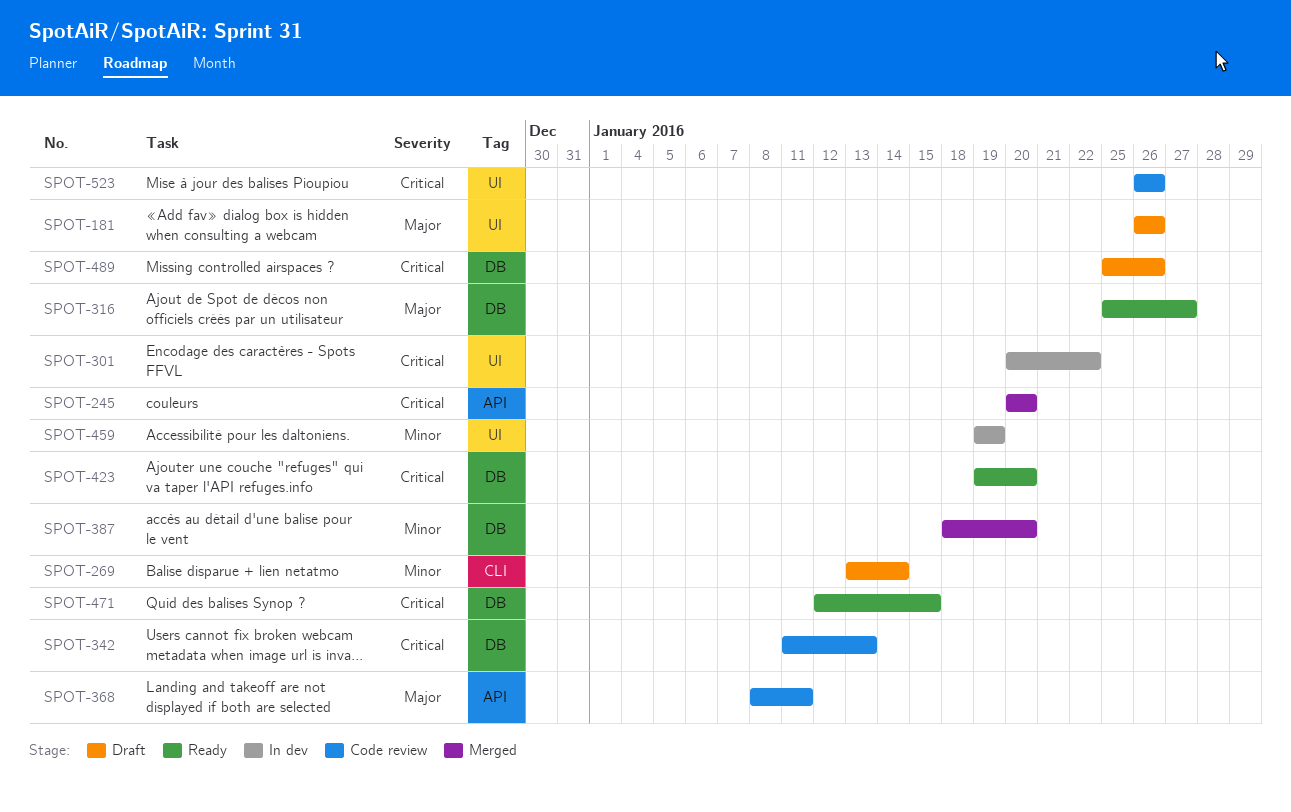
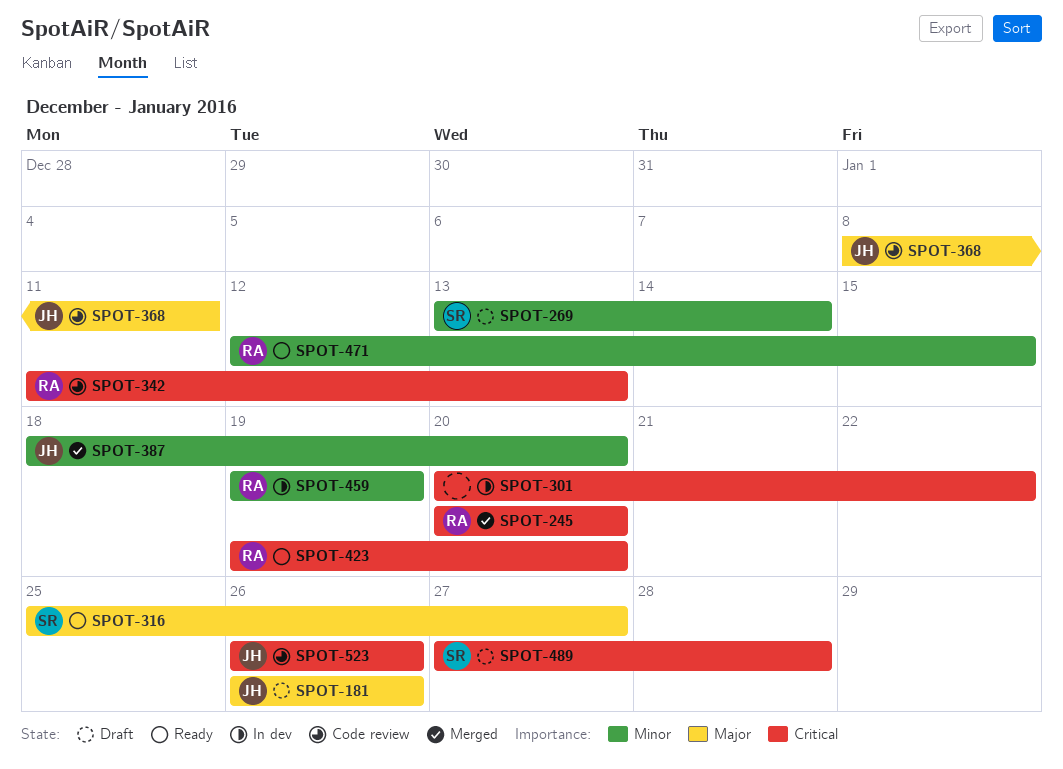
SPOT-471, priority: Critical -> Minor
SPOT-489, start: Jan 25 -> Jan 27
SPOT-489, due: Jan 26 -> Jan 28

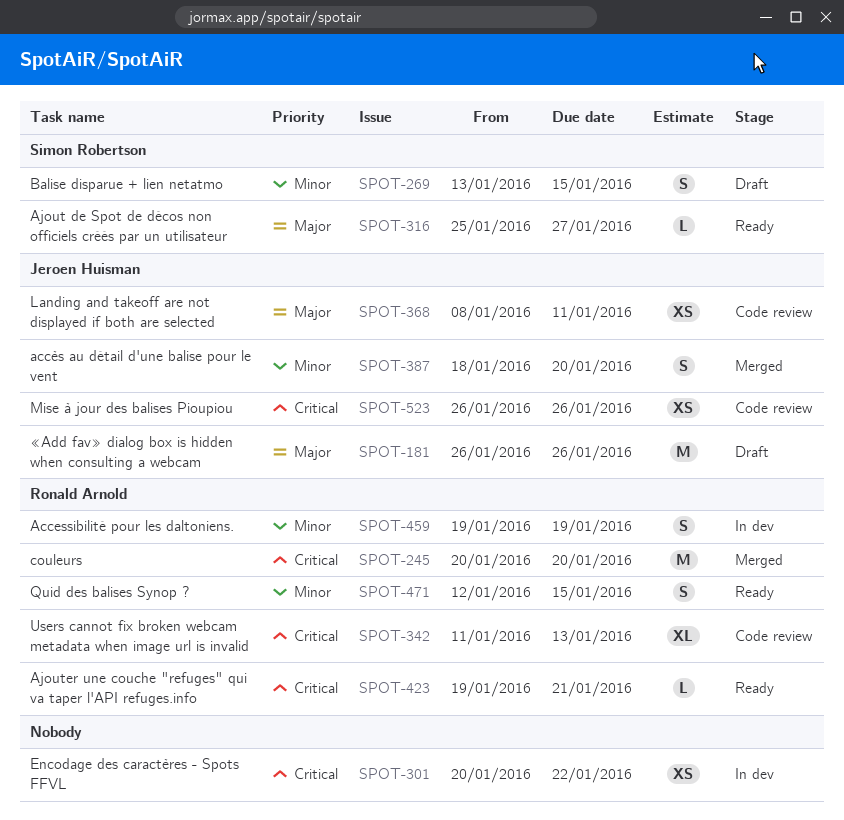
SPOT-269, due: Jan 14 -> Jan 15
SPOT-423, due: Jan 20 -> Jan 21
SPOT-489: present -> none

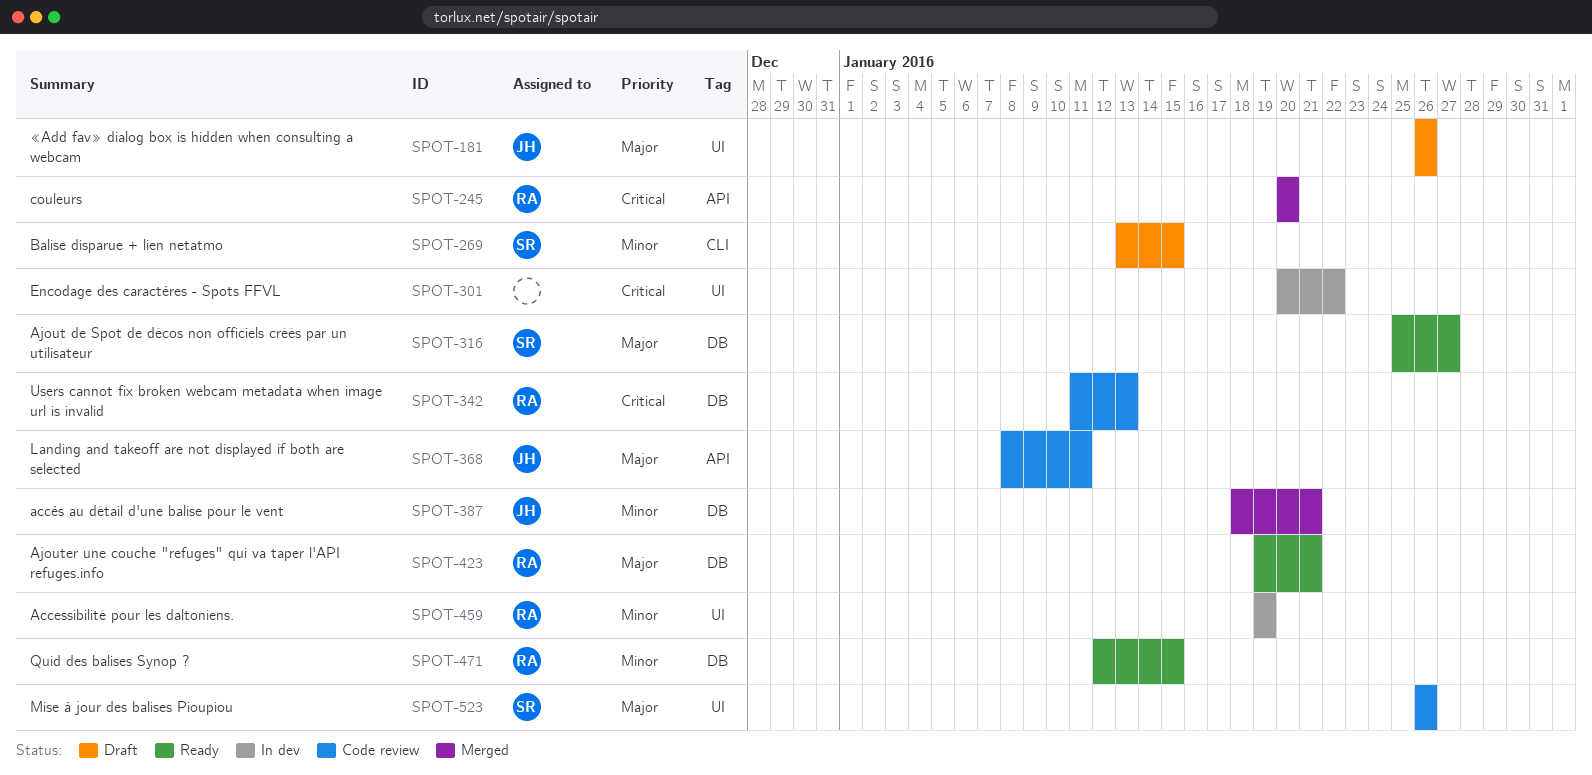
SPOT-387, due: Jan 20 -> Jan 21
SPOT-423, priority: Critical -> Major
SPOT-523, owner: Jeroen Huisman -> Simon Robertson
SPOT-523, priority: Critical -> Major

